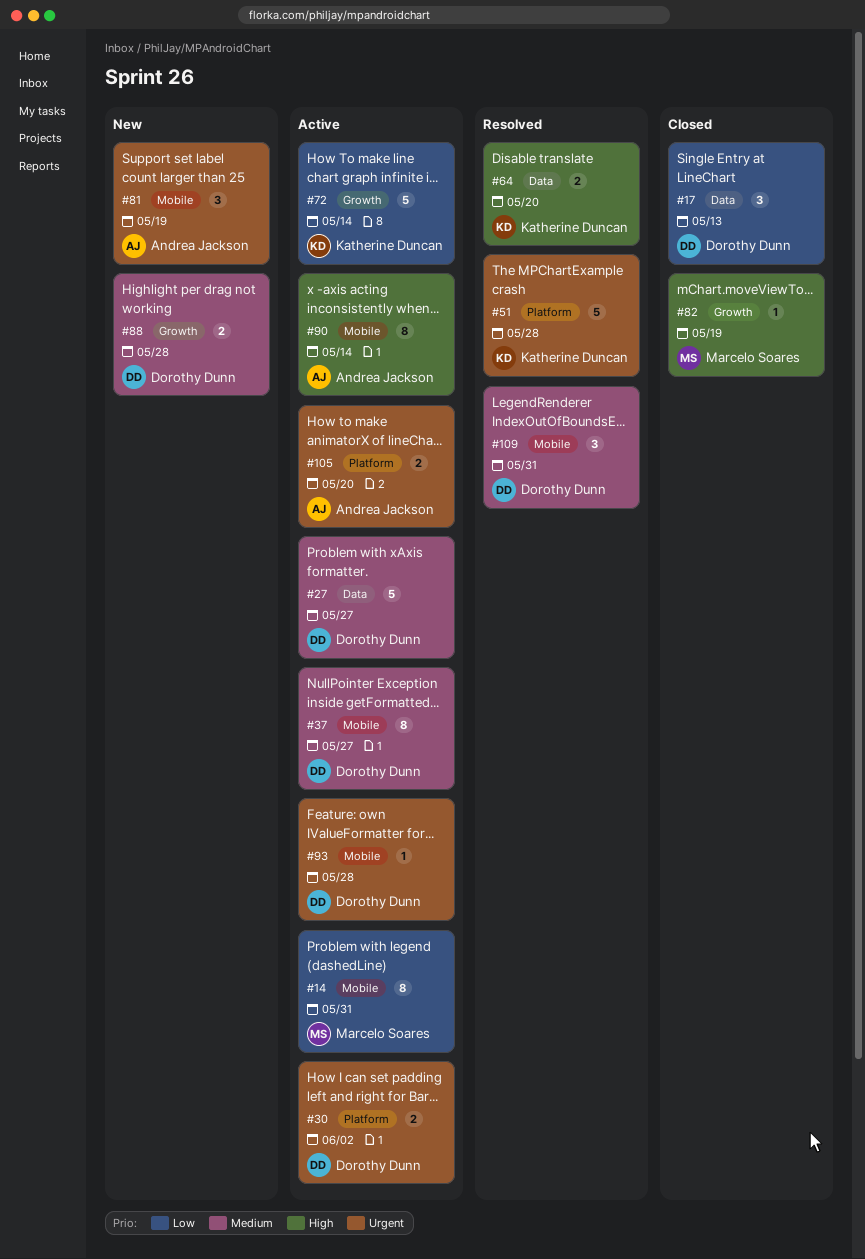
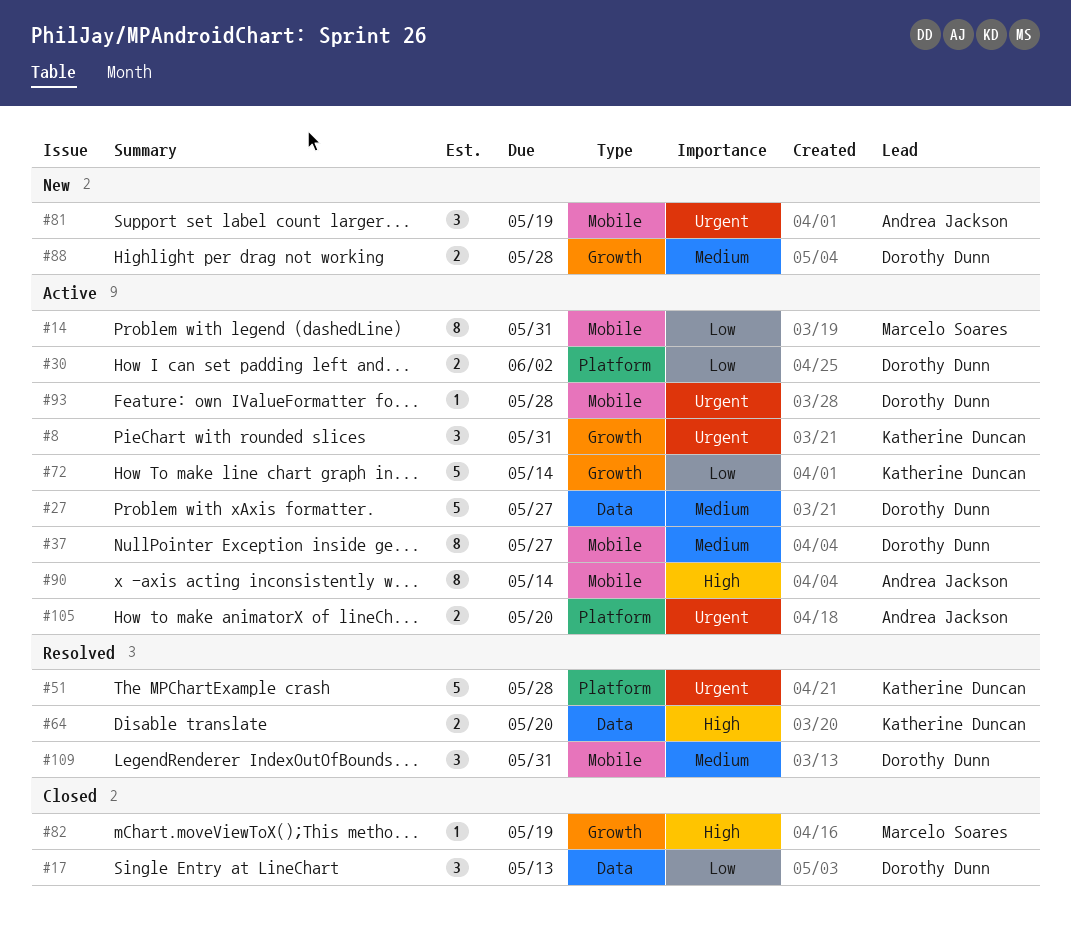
#8: none -> present
#30, priority: Urgent -> Low

